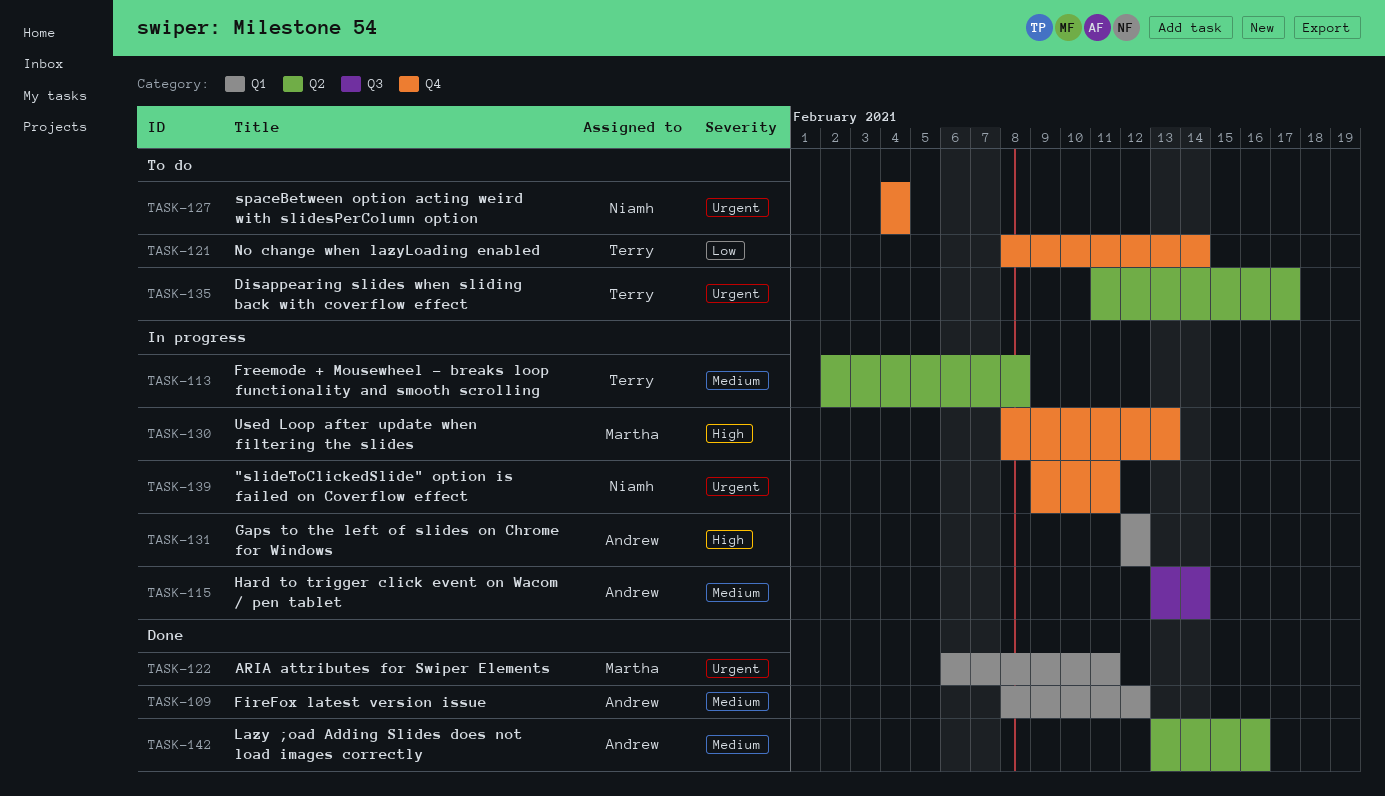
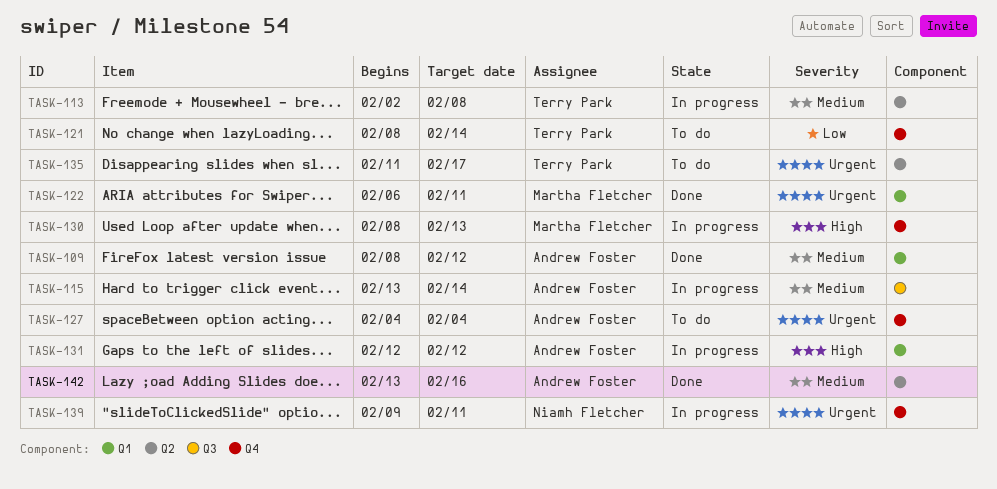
TASK-127, owner: Niamh Fletcher -> Andrew Foster

